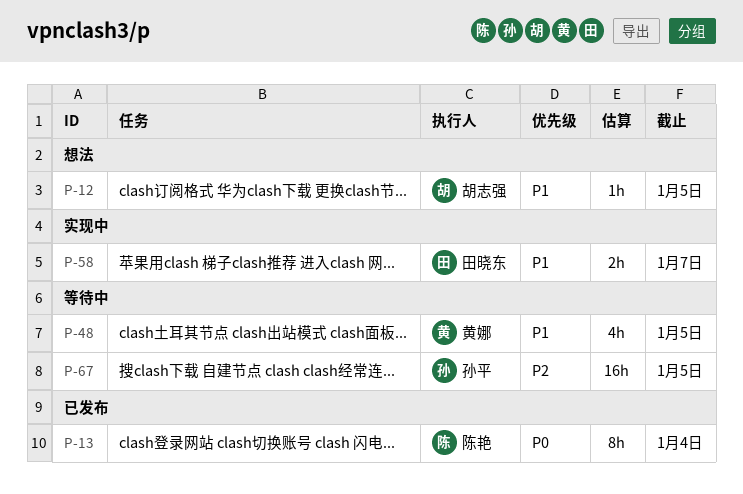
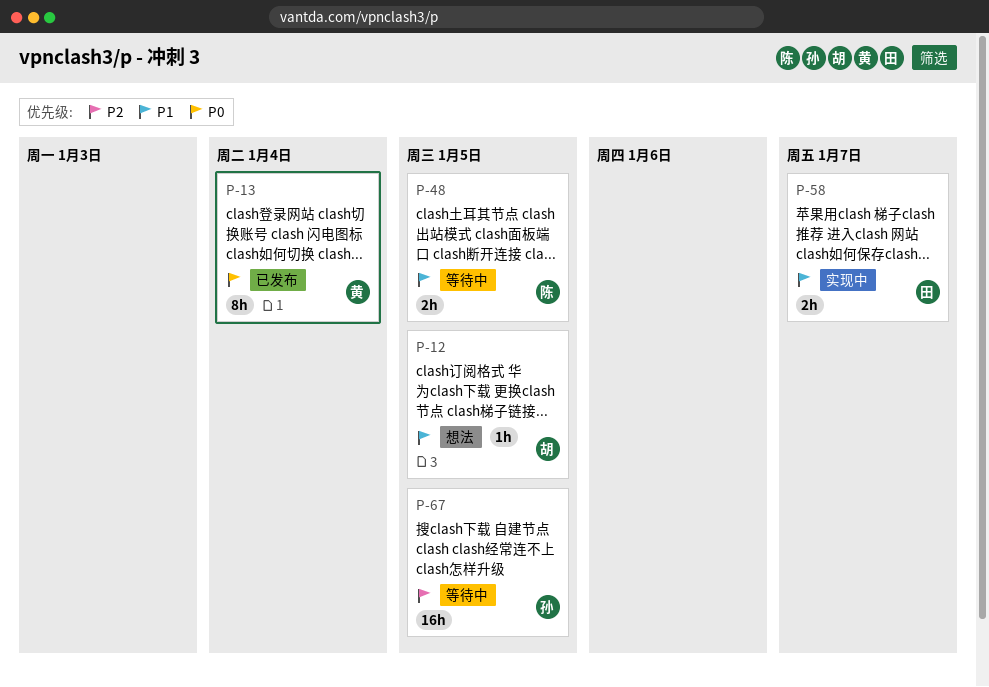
P-13, owner: 陈艳 -> 黄娜
P-48, owner: 黄娜 -> 陈艳
P-48, estimate: 4h -> 2h

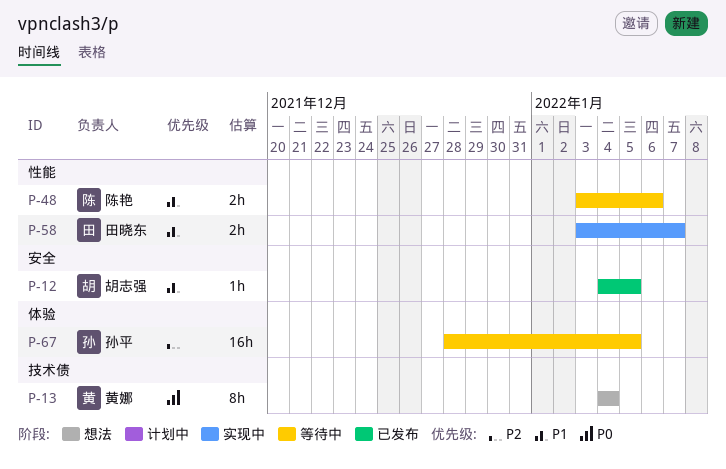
P-12, status: 想法 -> 已发布
P-13, status: 已发布 -> 想法
P-48, due: Jan 5 -> Jan 6

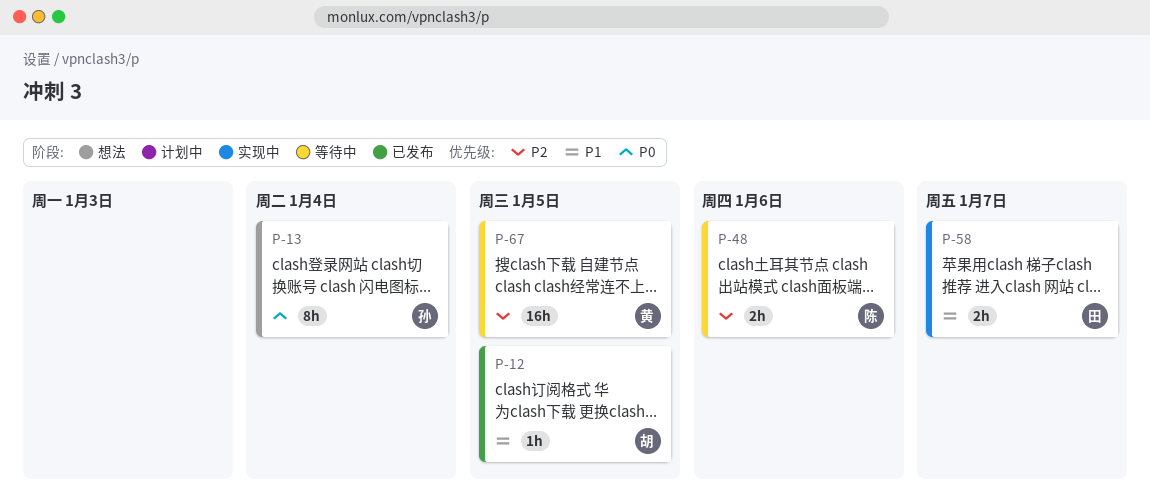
P-13, owner: 黄娜 -> 孙平
P-48, priority: P1 -> P2
P-67, owner: 孙平 -> 黄娜

